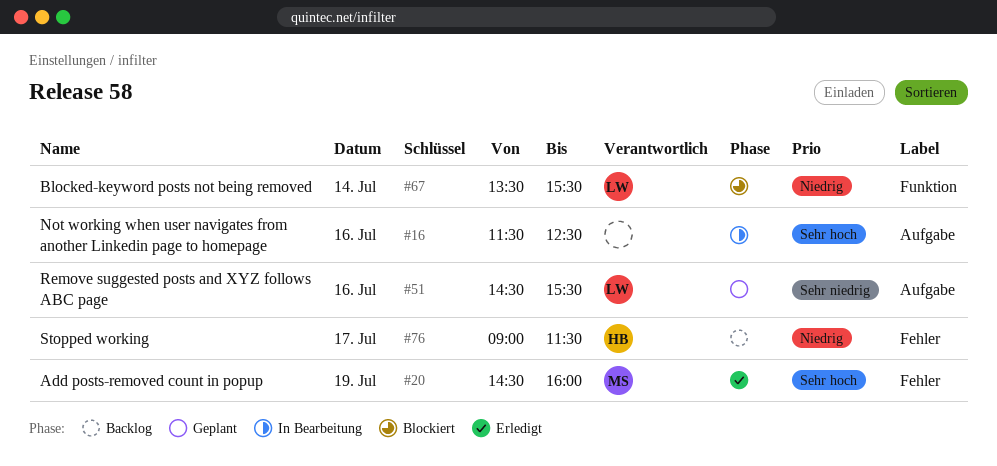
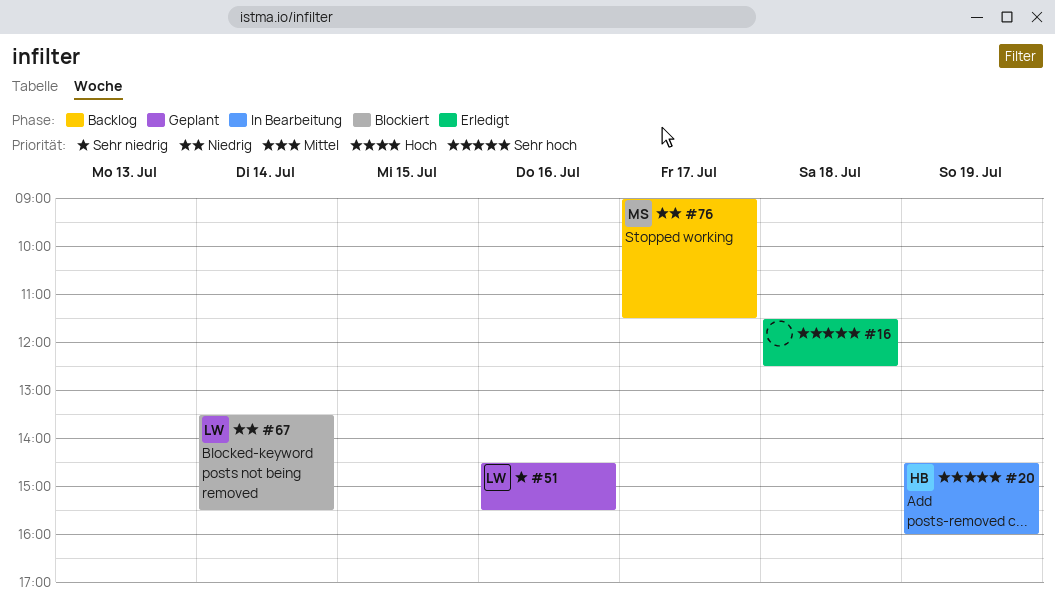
#16, status: In Bearbeitung -> Erledigt
#16, day: Jul 16 -> Jul 18
#20, status: Erledigt -> In Bearbeitung
#20, owner: MS -> HB
#76, owner: HB -> MS

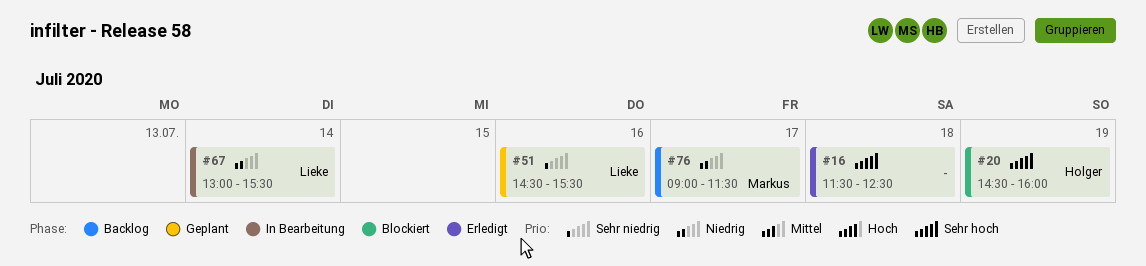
#20, status: In Bearbeitung -> Blockiert
#67, status: Blockiert -> In Bearbeitung
#67, begins: 13:30 -> 13:00

